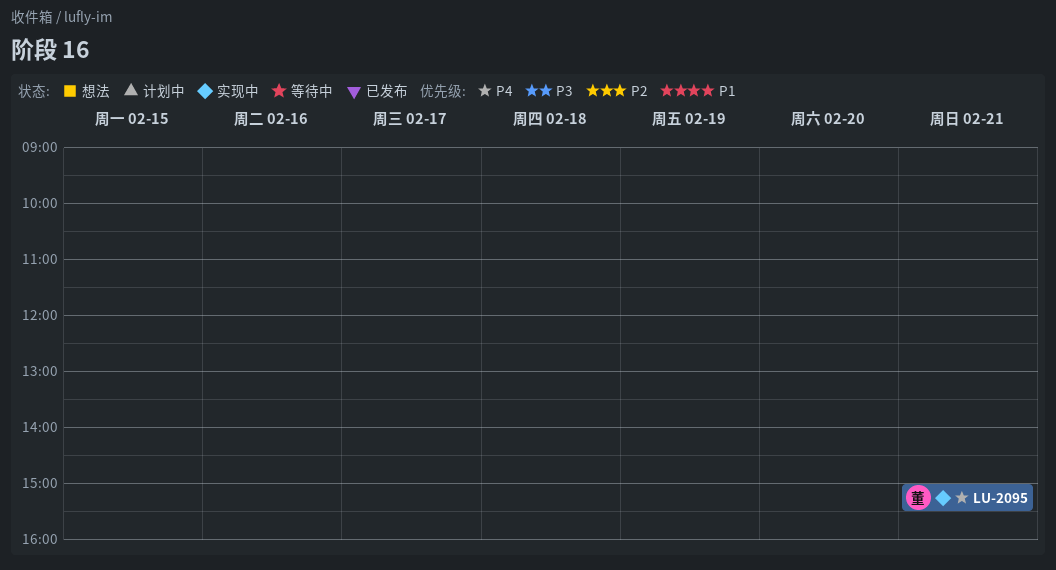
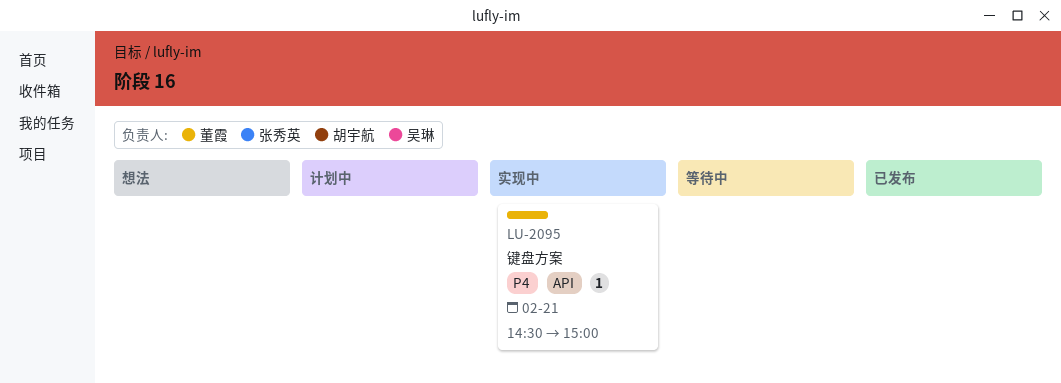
LU-2095, begins: 15:00 -> 14:30
LU-2095, ends: 15:30 -> 15:00

